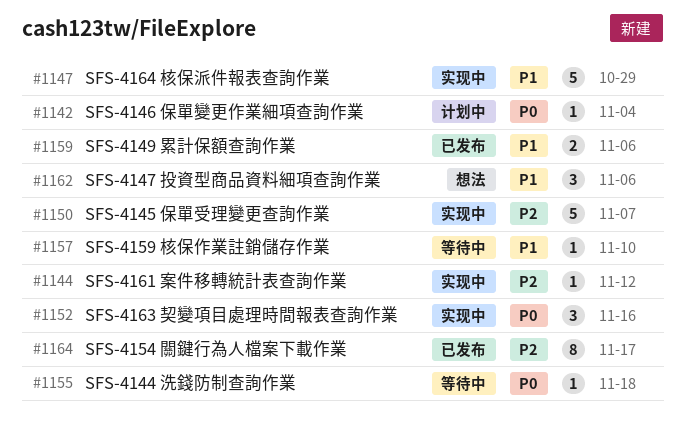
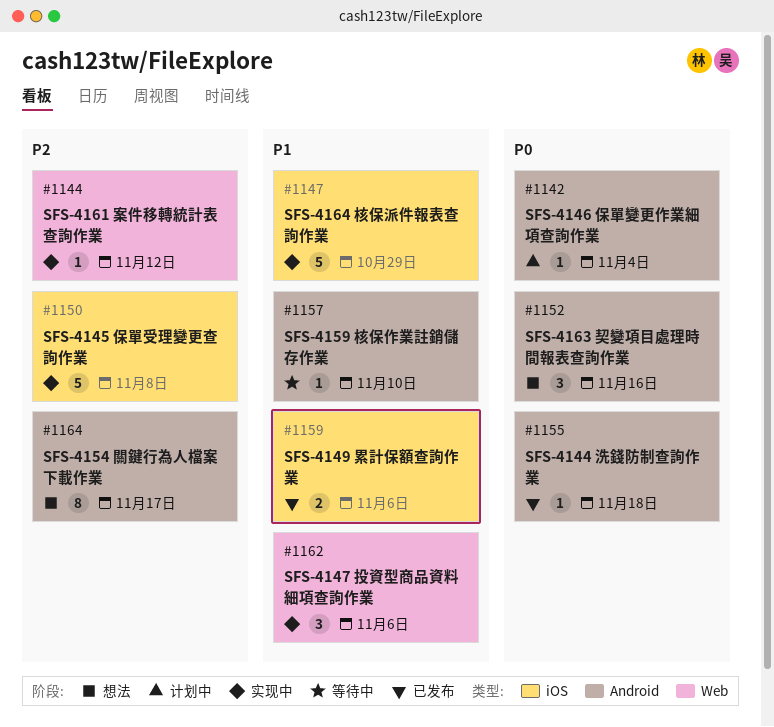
#1150, due: Nov 7 -> Nov 8
#1152, status: 实现中 -> 想法
#1155, status: 等待中 -> 已发布
#1162, status: 想法 -> 实现中
#1164, status: 已发布 -> 想法

